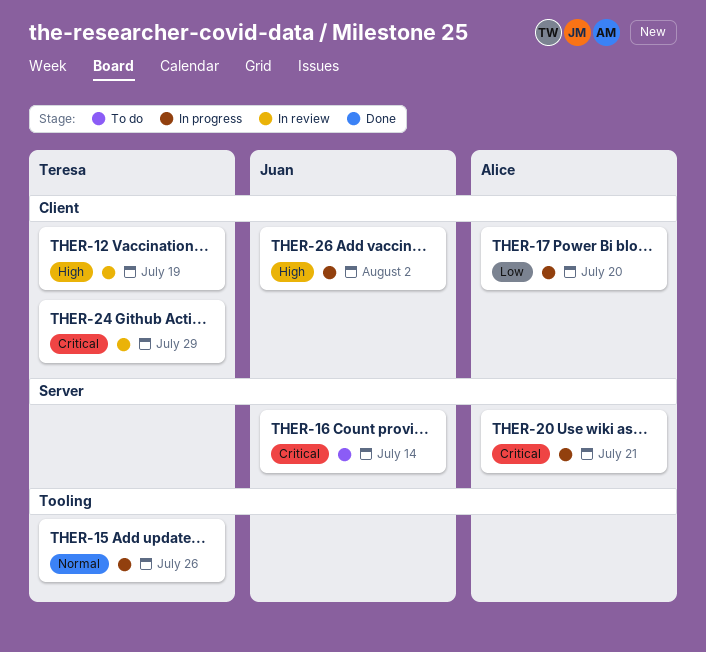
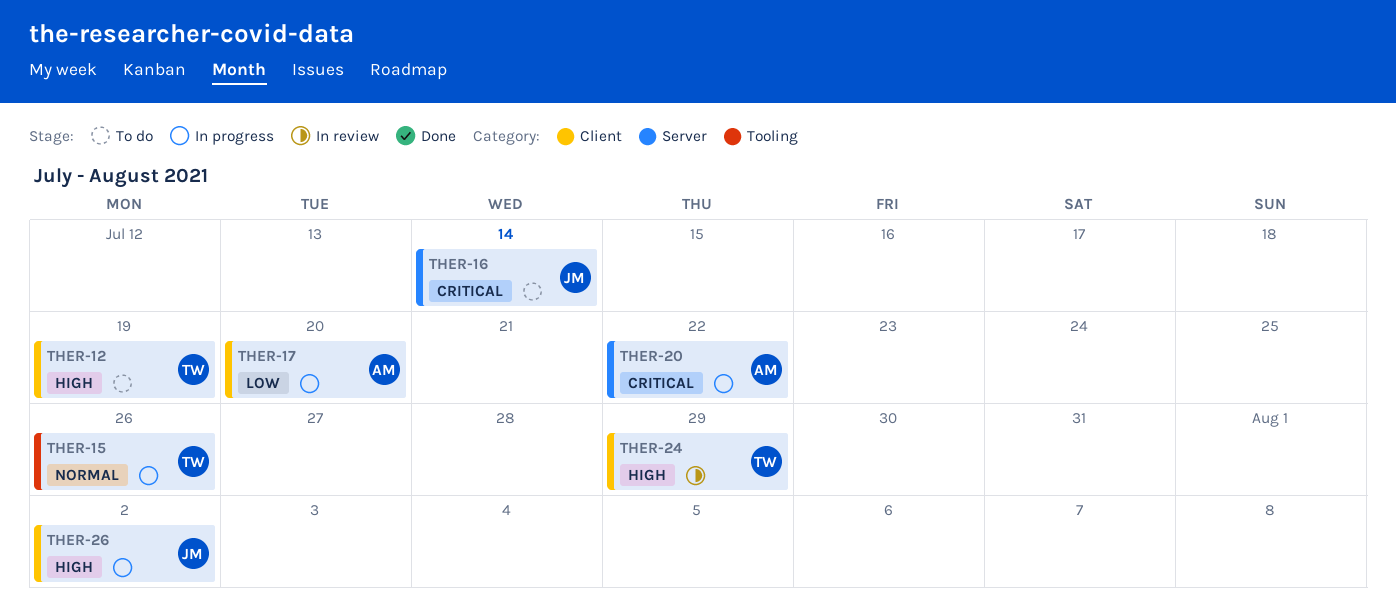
THER-12, status: In review -> To do
THER-20, due: Jul 21 -> Jul 22
THER-24, priority: Critical -> High

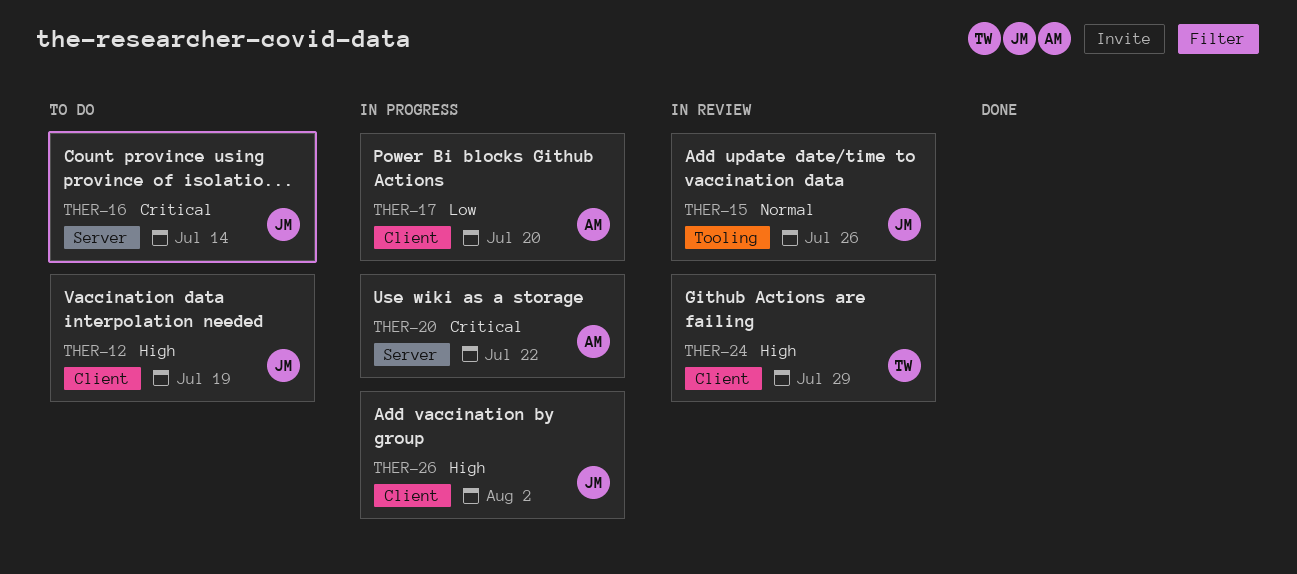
THER-12, owner: TW -> JM
THER-15, status: In progress -> In review
THER-15, owner: TW -> JM

